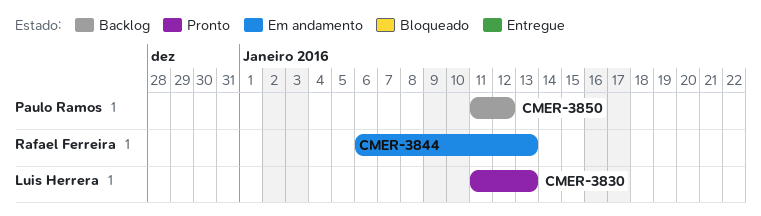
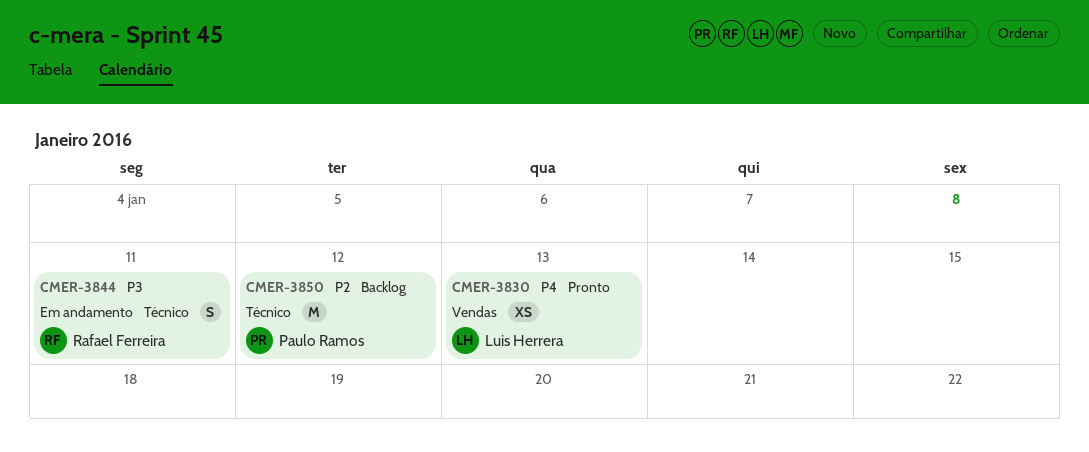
CMER-3844, due: Jan 13 -> Jan 11

